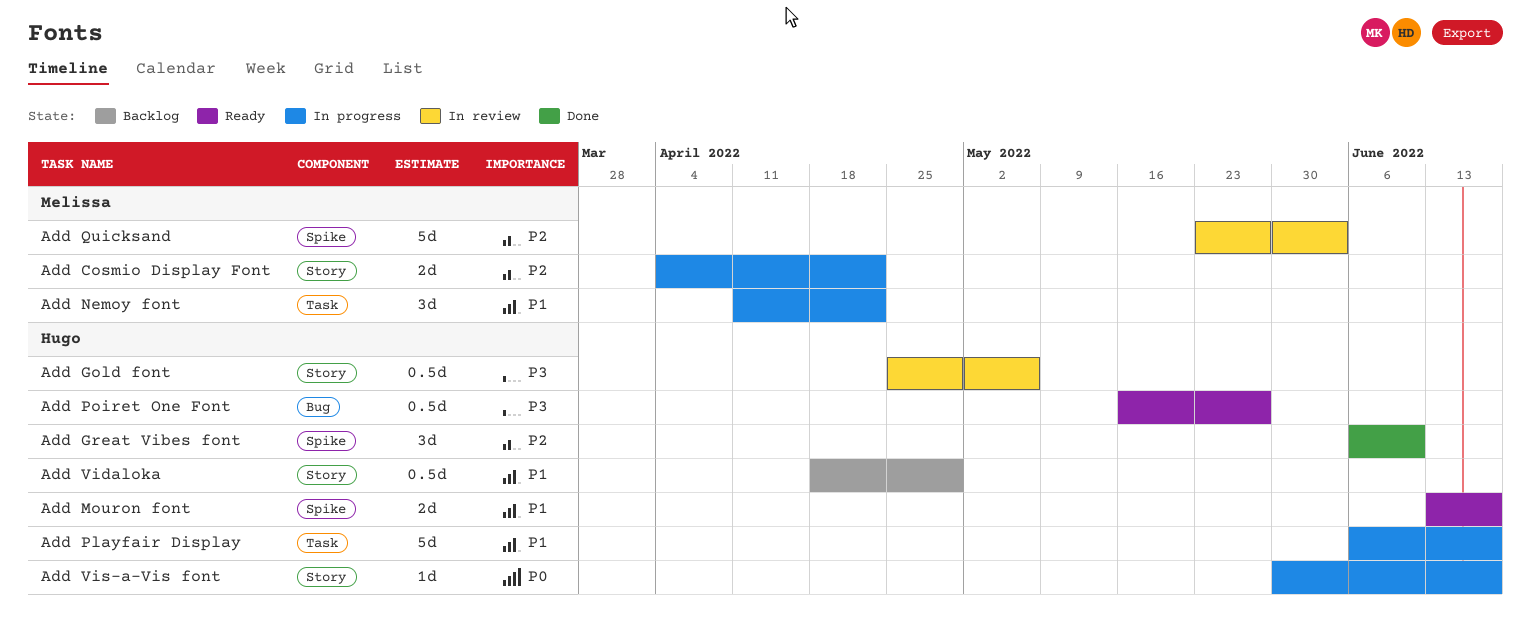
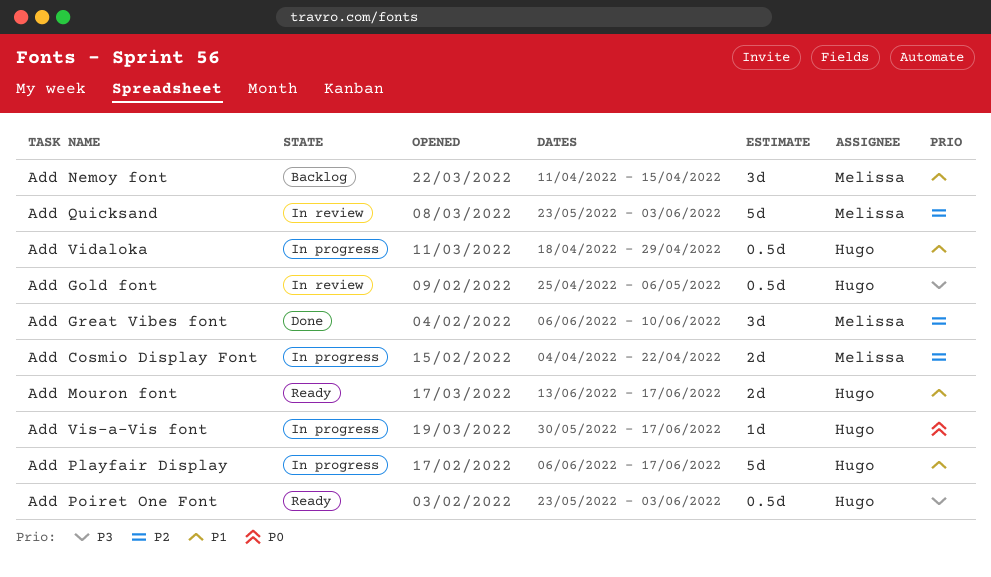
Add Great Vibes font, owner: Hugo -> Melissa
Add Nemoy font, status: In progress -> Backlog
Add Nemoy font, due: Apr 22 -> Apr 15
Add Poiret One Font, start: May 16 -> May 23
Add Poiret One Font, due: May 27 -> Jun 3
Add Vidaloka, status: Backlog -> In progress

